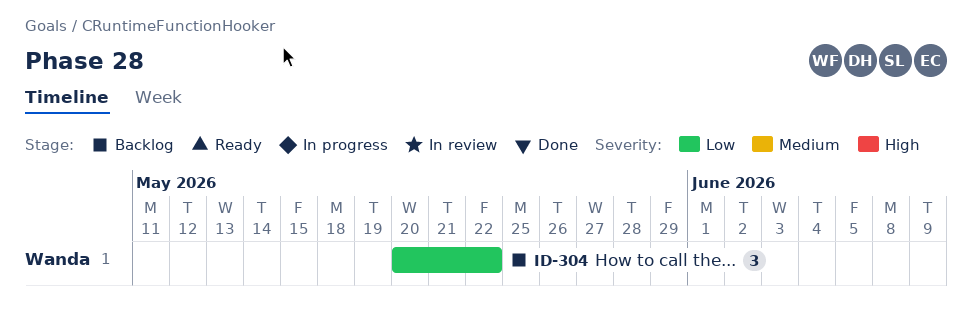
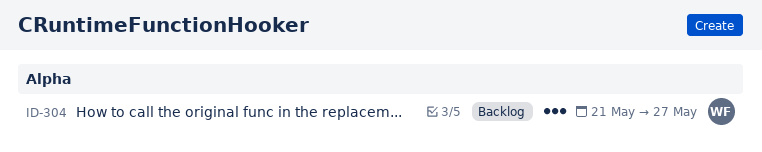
ID-304, start: May 20 -> May 21
ID-304, due: May 22 -> May 27

